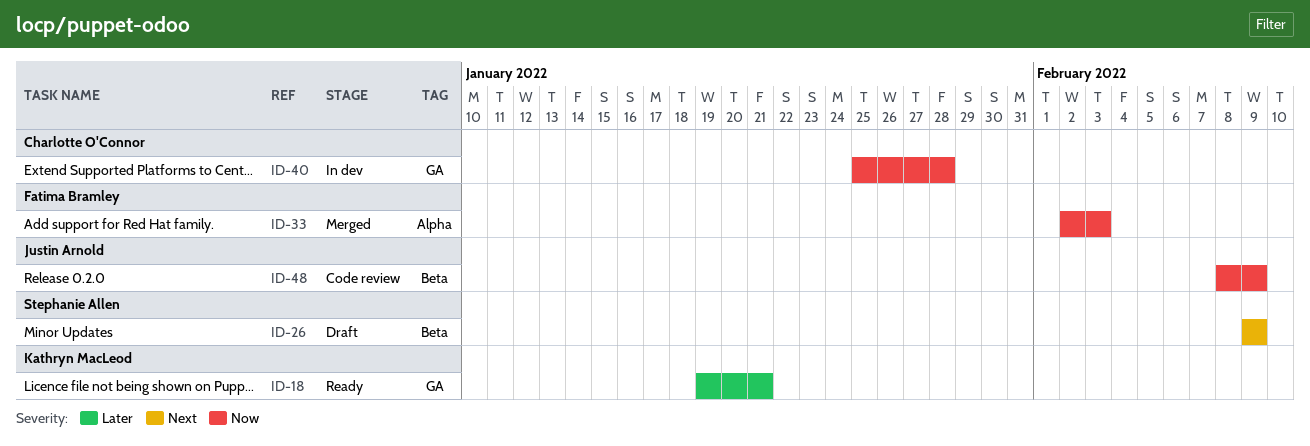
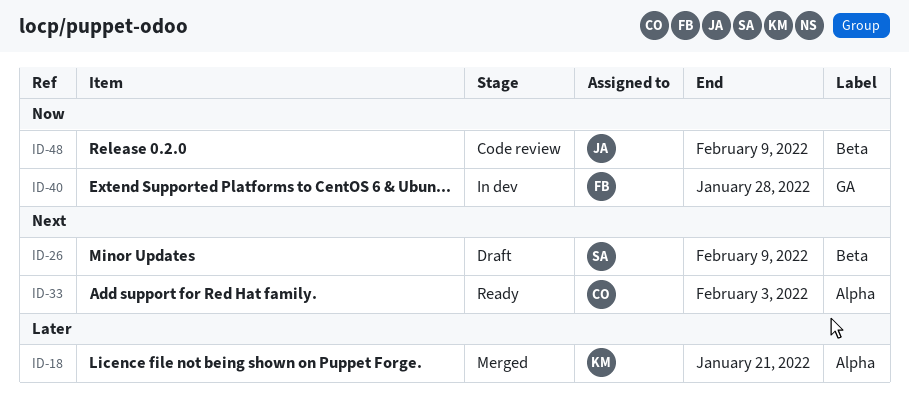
ID-18, status: Ready -> Merged
ID-18, label: GA -> Alpha
ID-33, status: Merged -> Ready
ID-33, owner: Fatima Bramley -> Charlotte O'Connor
ID-33, priority: Now -> Next
ID-40, owner: Charlotte O'Connor -> Fatima Bramley

